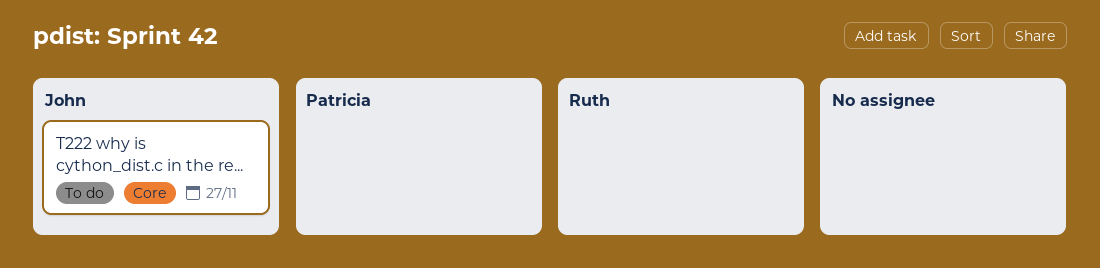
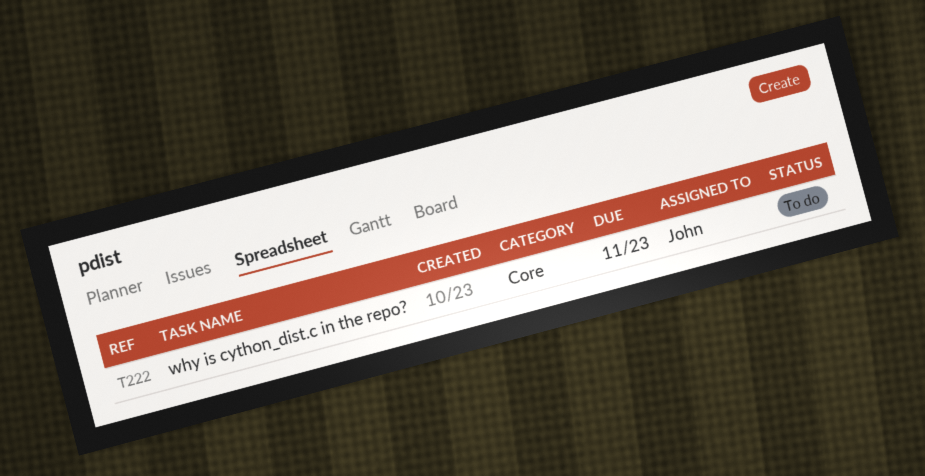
T222, due: Nov 27 -> Nov 23

